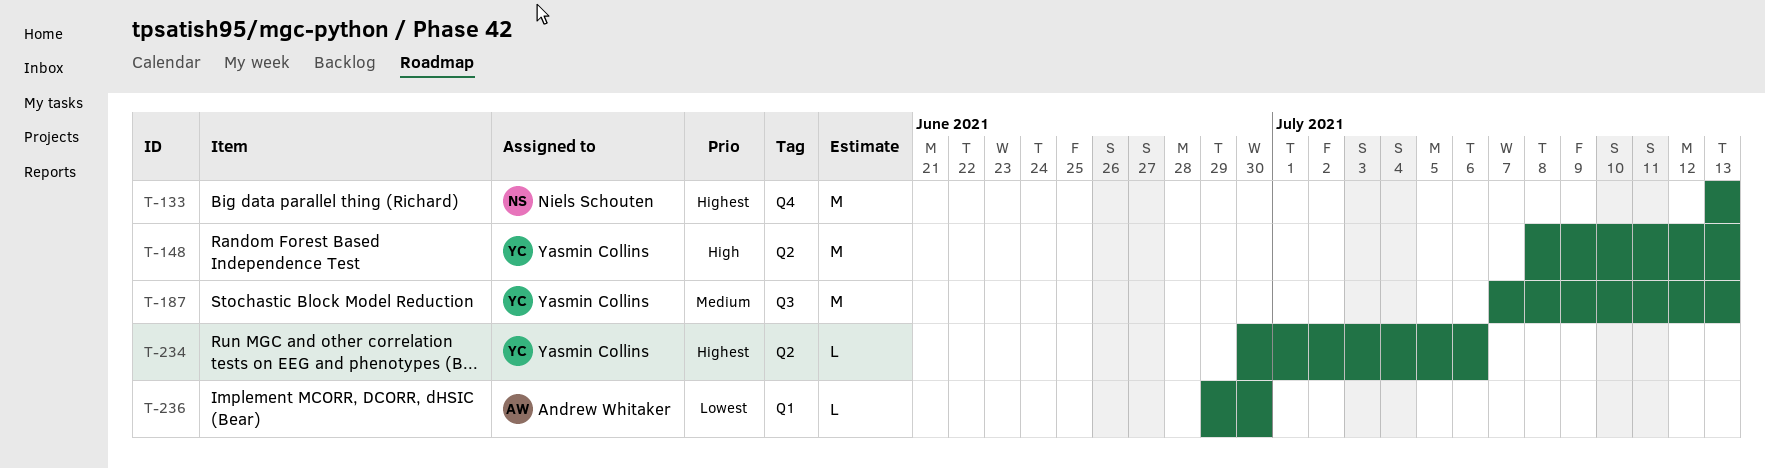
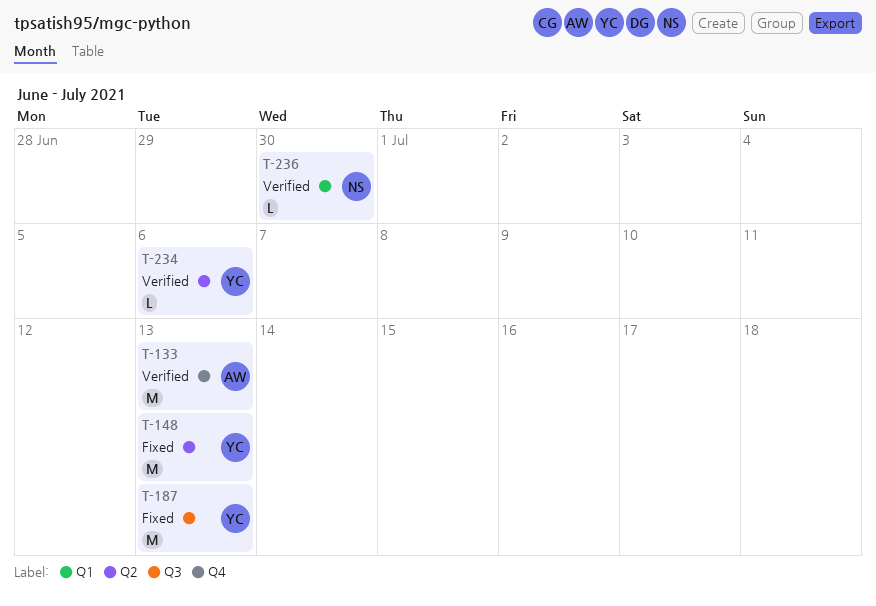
T-133, owner: Niels Schouten -> Andrew Whitaker
T-236, owner: Andrew Whitaker -> Niels Schouten

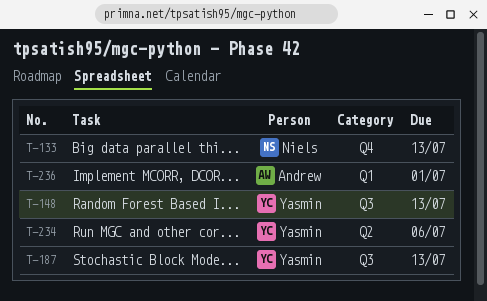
T-133, owner: Andrew -> Niels
T-148, label: Q2 -> Q3
T-236, owner: Niels -> Andrew
T-236, due: Jun 30 -> Jul 1

